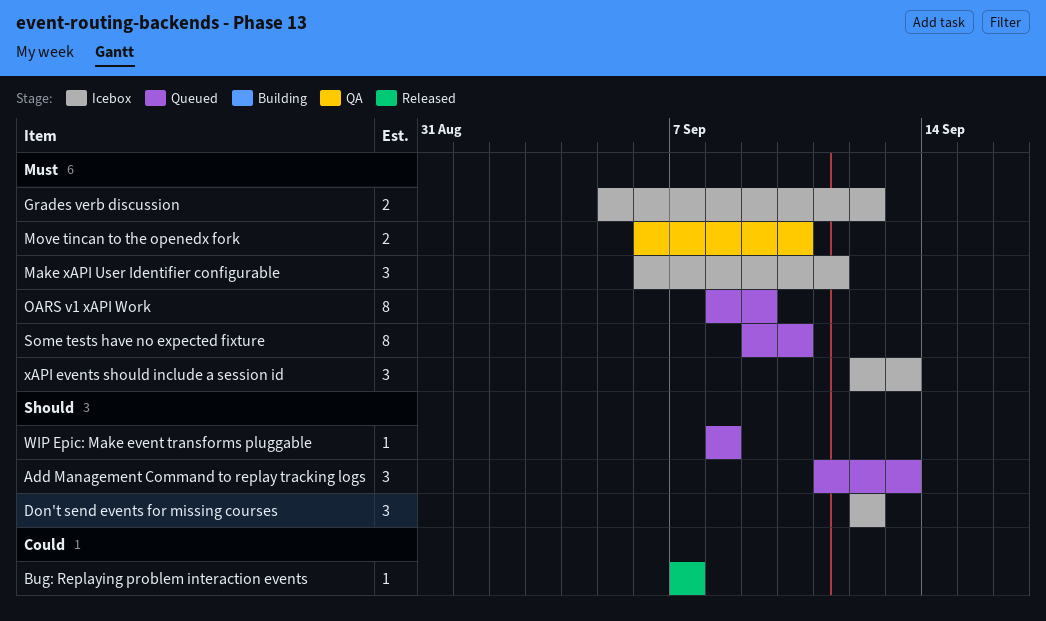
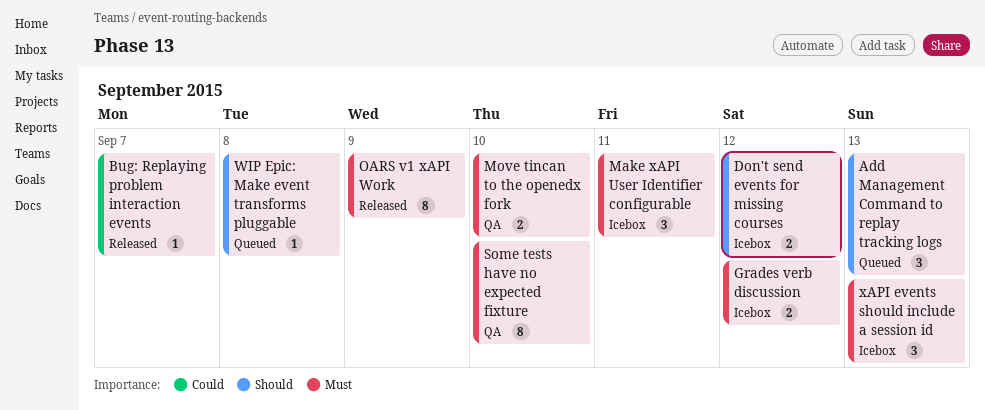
Don't send events for missing courses, estimate: 3 -> 2
OARS v1 xAPI Work, status: Queued -> Released
Some tests have no expected fixture, status: Queued -> QA

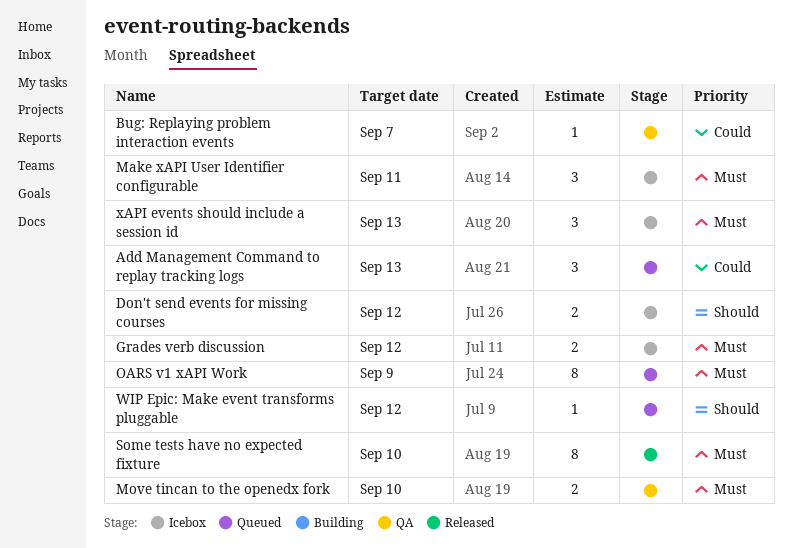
Add Management Command to replay tracking logs, priority: Should -> Could
Bug: Replaying problem interaction events, status: Released -> QA
OARS v1 xAPI Work, status: Released -> Queued
Some tests have no expected fixture, status: QA -> Released
WIP Epic: Make event transforms pluggable, due: Sep 8 -> Sep 12

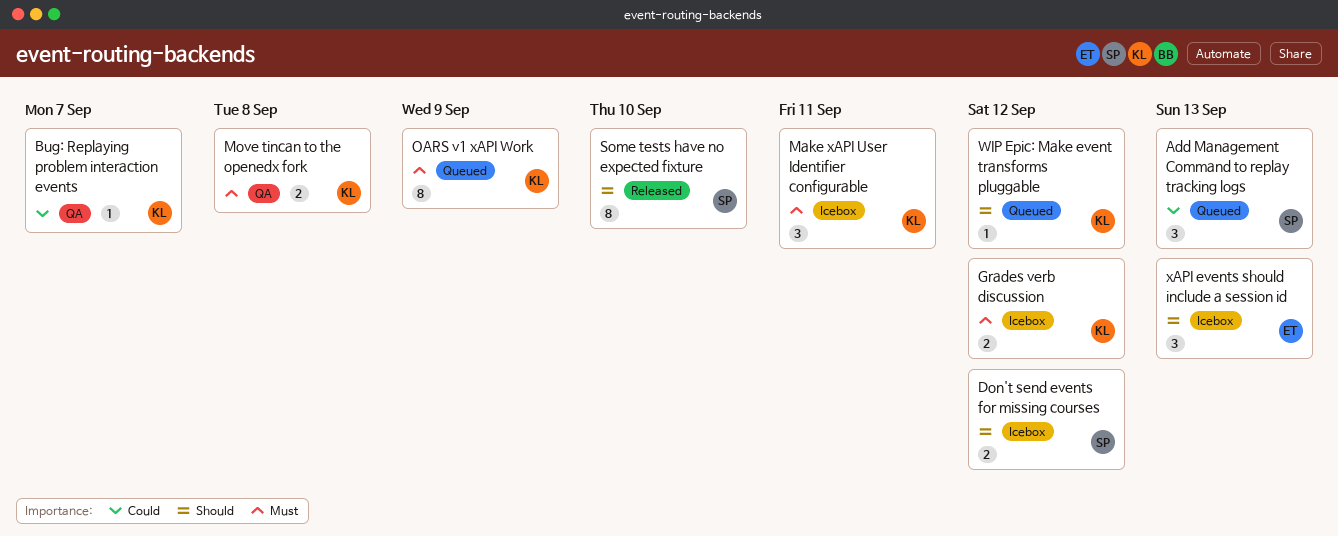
Move tincan to the openedx fork, due: Sep 10 -> Sep 8
Some tests have no expected fixture, priority: Must -> Should
xAPI events should include a session id, priority: Must -> Should

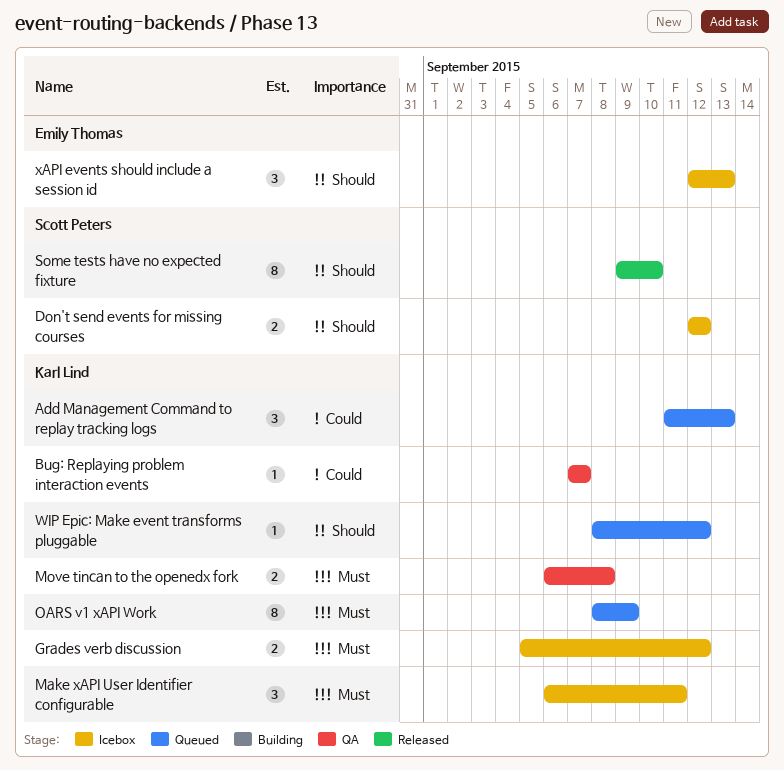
Add Management Command to replay tracking logs, owner: Scott Peters -> Karl Lind

